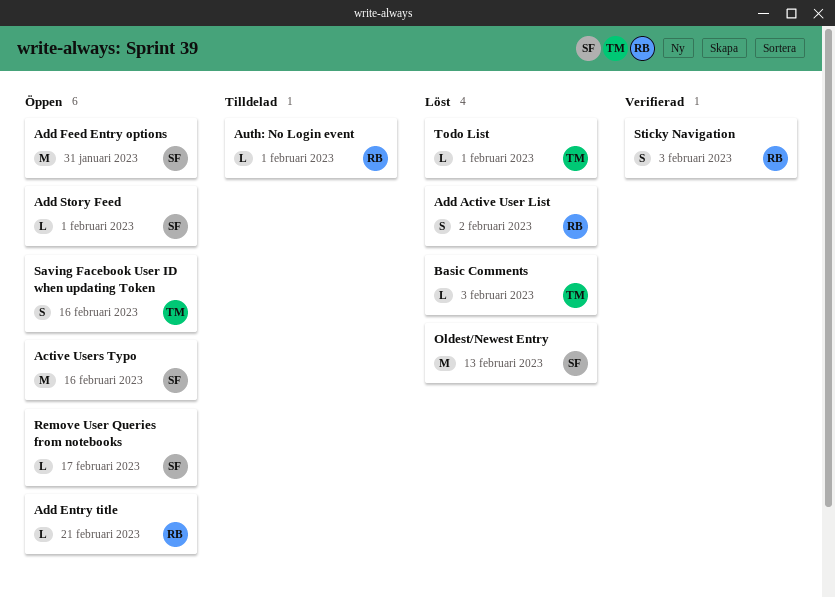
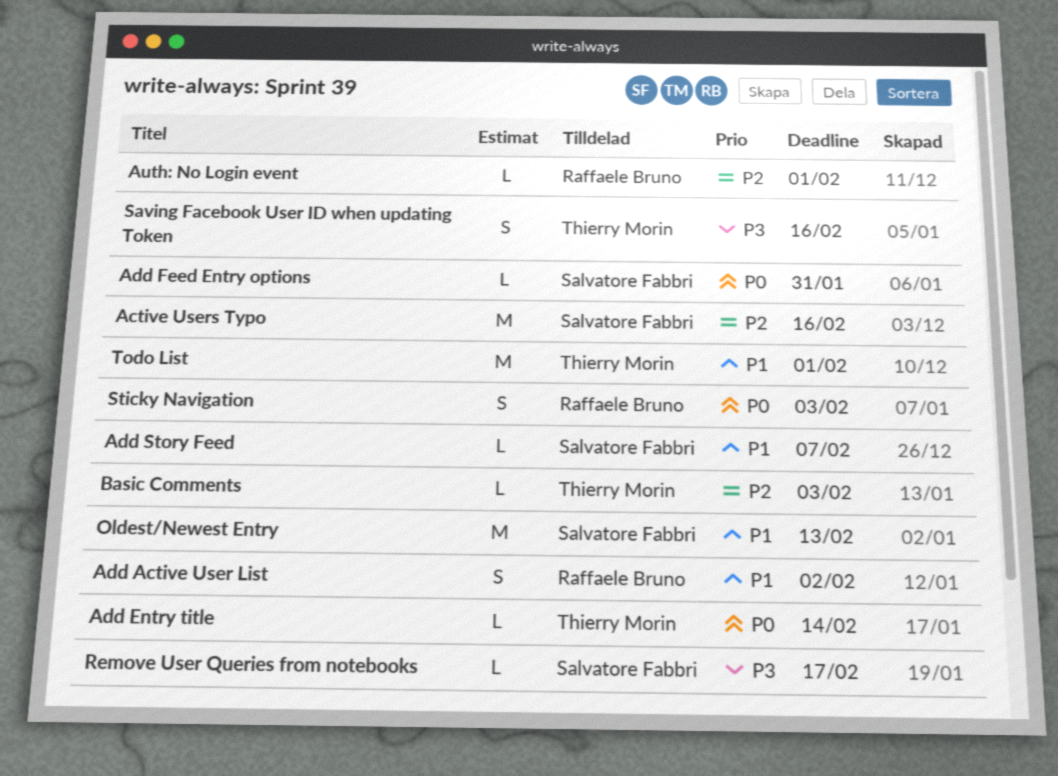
Add Entry title, owner: Raffaele Bruno -> Thierry Morin
Add Entry title, due: Feb 21 -> Feb 14
Add Feed Entry options, estimate: M -> L
Add Story Feed, due: Feb 1 -> Feb 7
Todo List, estimate: L -> M

